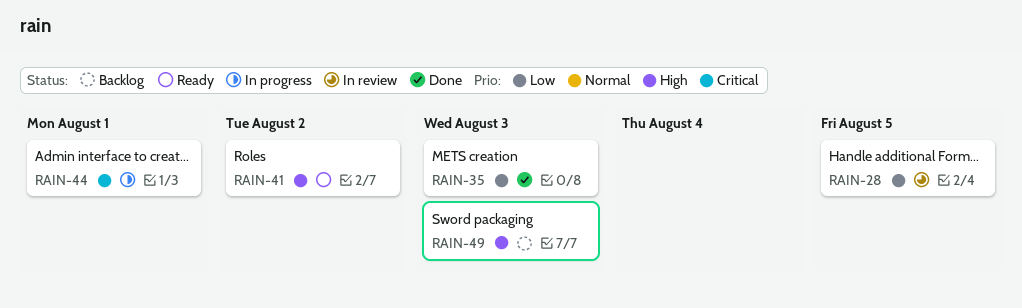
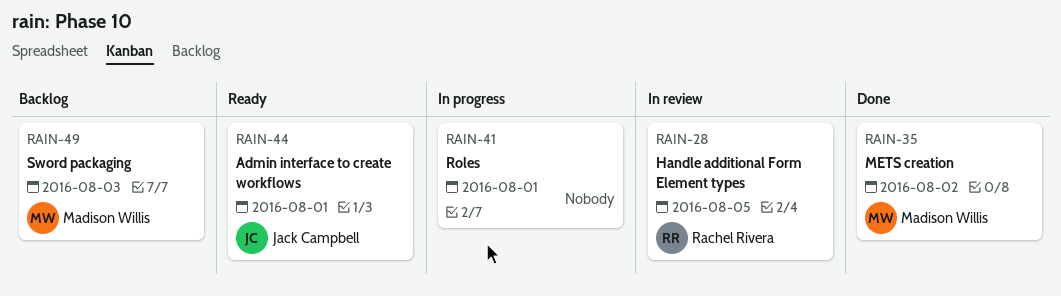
RAIN-35, due: Aug 3 -> Aug 2
RAIN-41, status: Ready -> In progress
RAIN-41, due: Aug 2 -> Aug 1
RAIN-44, status: In progress -> Ready

